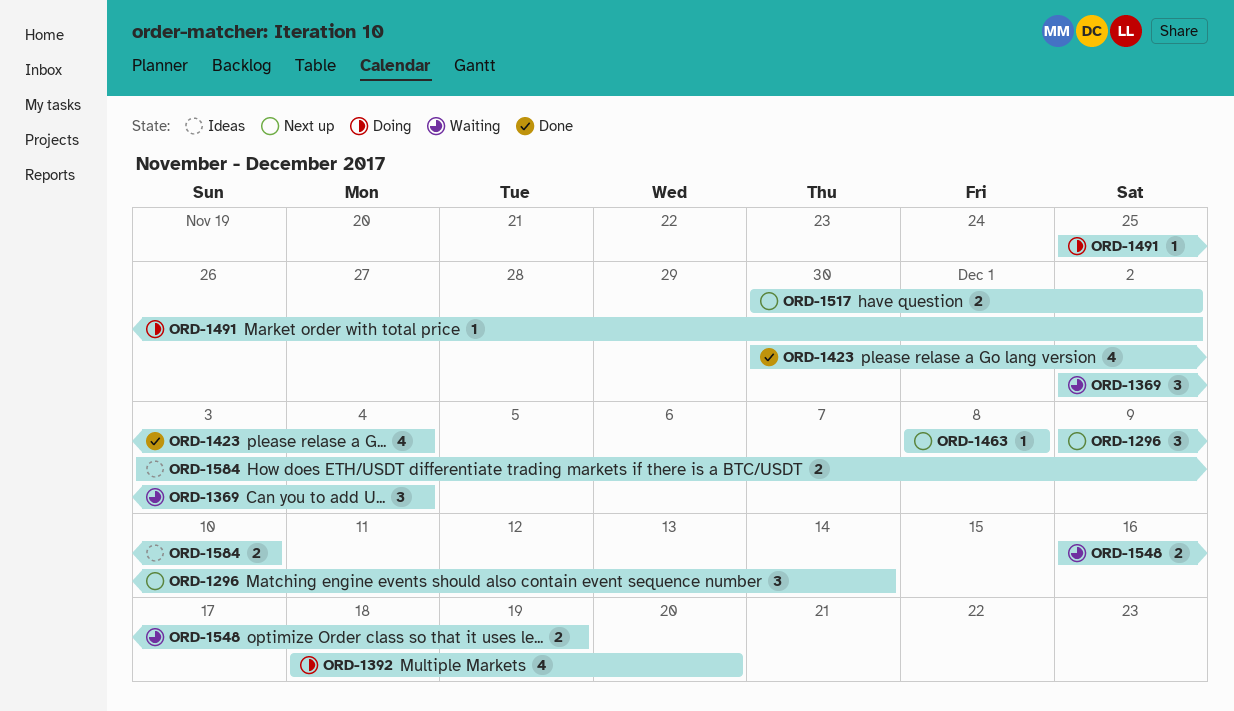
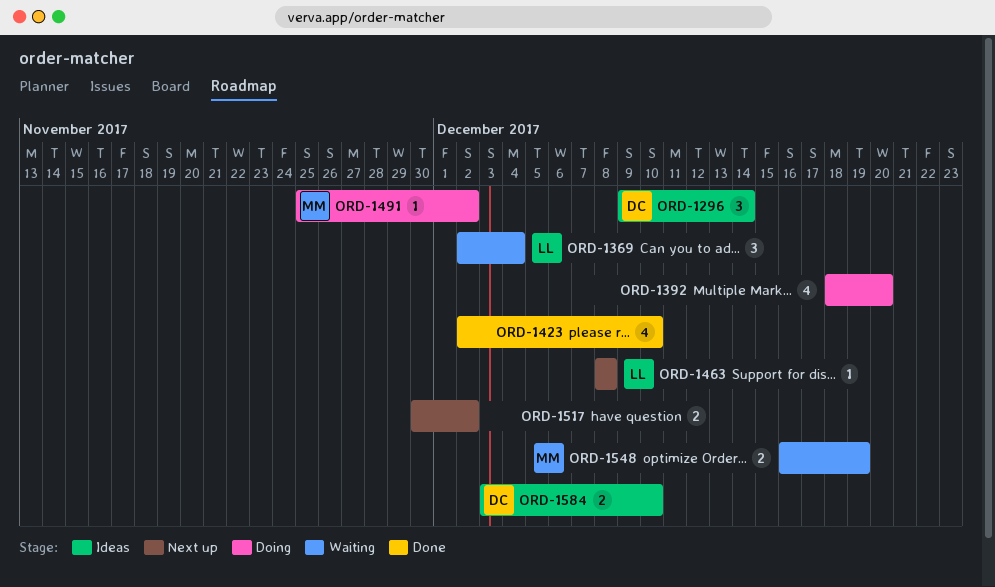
ORD-1296, status: Next up -> Ideas
ORD-1423, start: Nov 30 -> Dec 2
ORD-1423, due: Dec 4 -> Dec 10

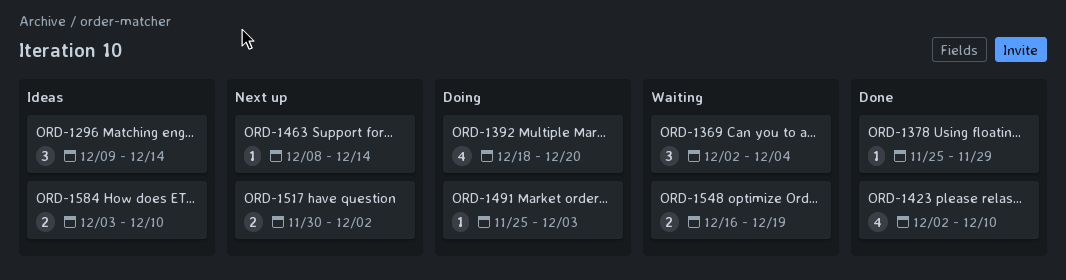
ORD-1378: none -> present
ORD-1463, due: Dec 8 -> Dec 14
ORD-1491, due: Dec 2 -> Dec 3

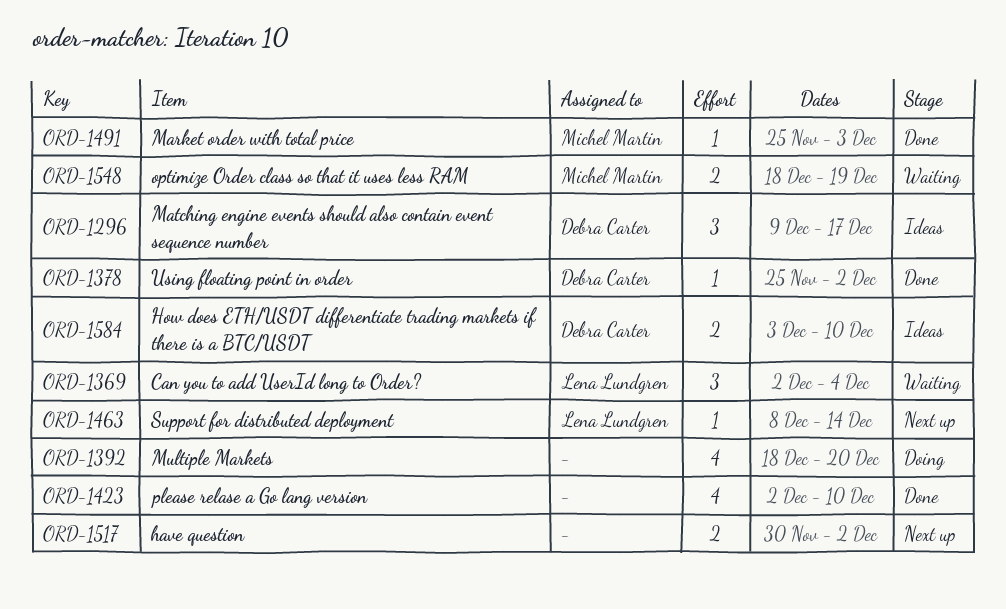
ORD-1296, due: Dec 14 -> Dec 17
ORD-1378, due: Nov 29 -> Dec 2
ORD-1491, status: Doing -> Done
ORD-1548, start: Dec 16 -> Dec 18

